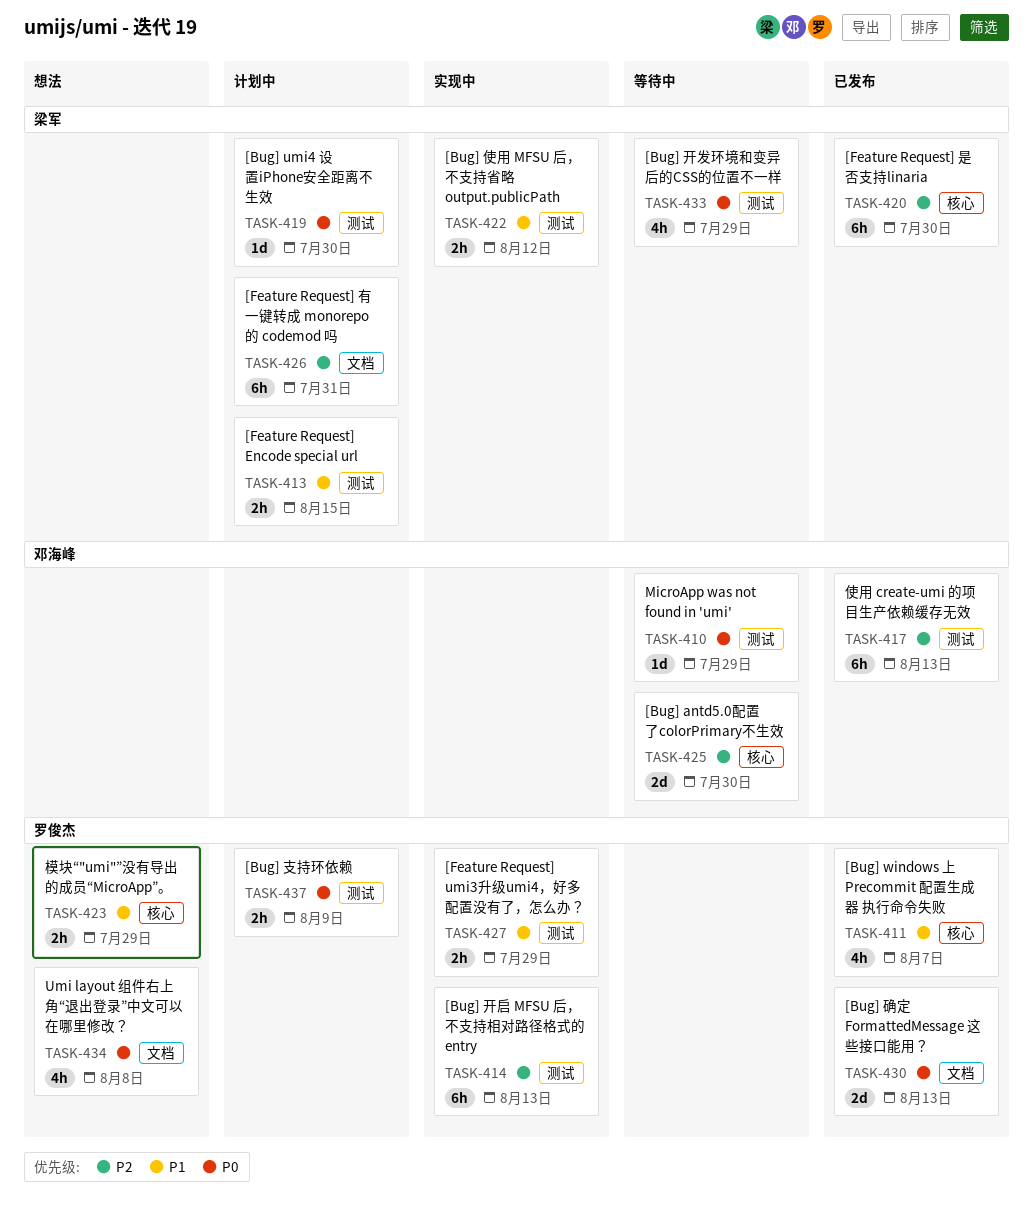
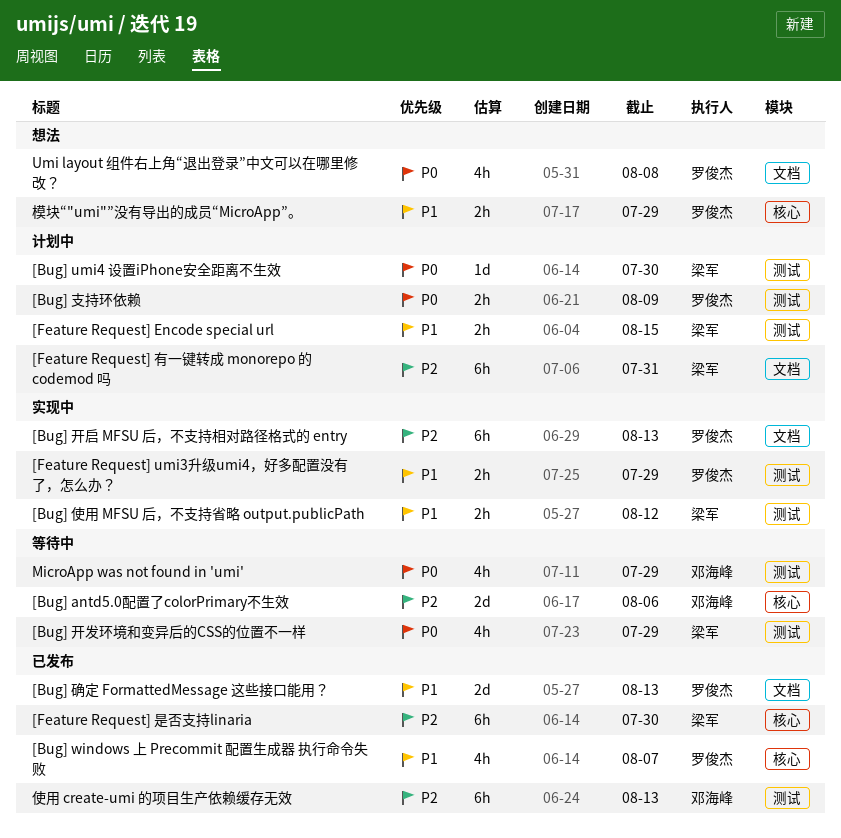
[Bug] antd5.0配置了colorPrimary不生效, due: Jul 30 -> Aug 6
[Bug] 开启 MFSU 后，不支持相对路径格式的 entry, label: 测试 -> 文档
[Bug] 确定 FormattedMessage 这些接口能用？, priority: P0 -> P1
MicroApp was not found in 'umi', estimate: 1d -> 4h

